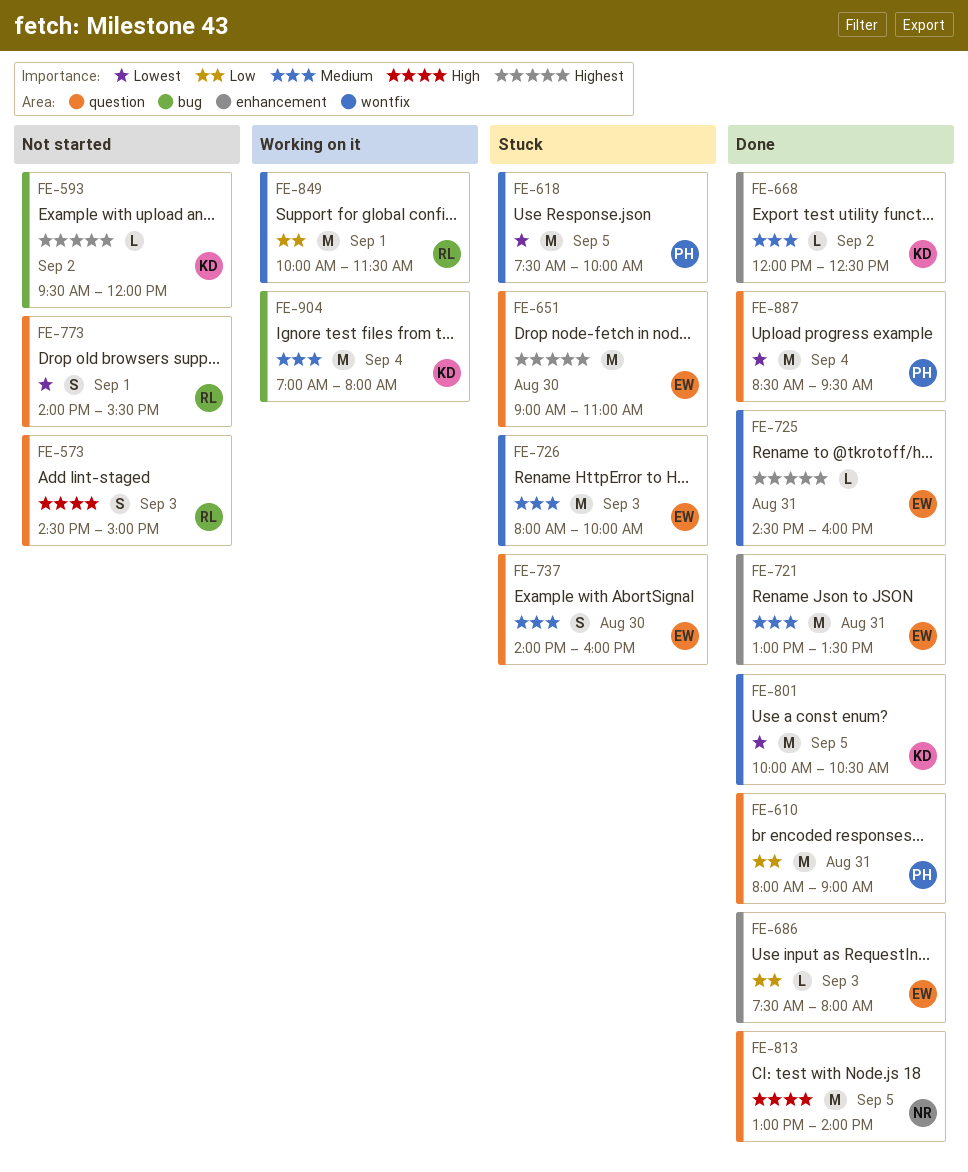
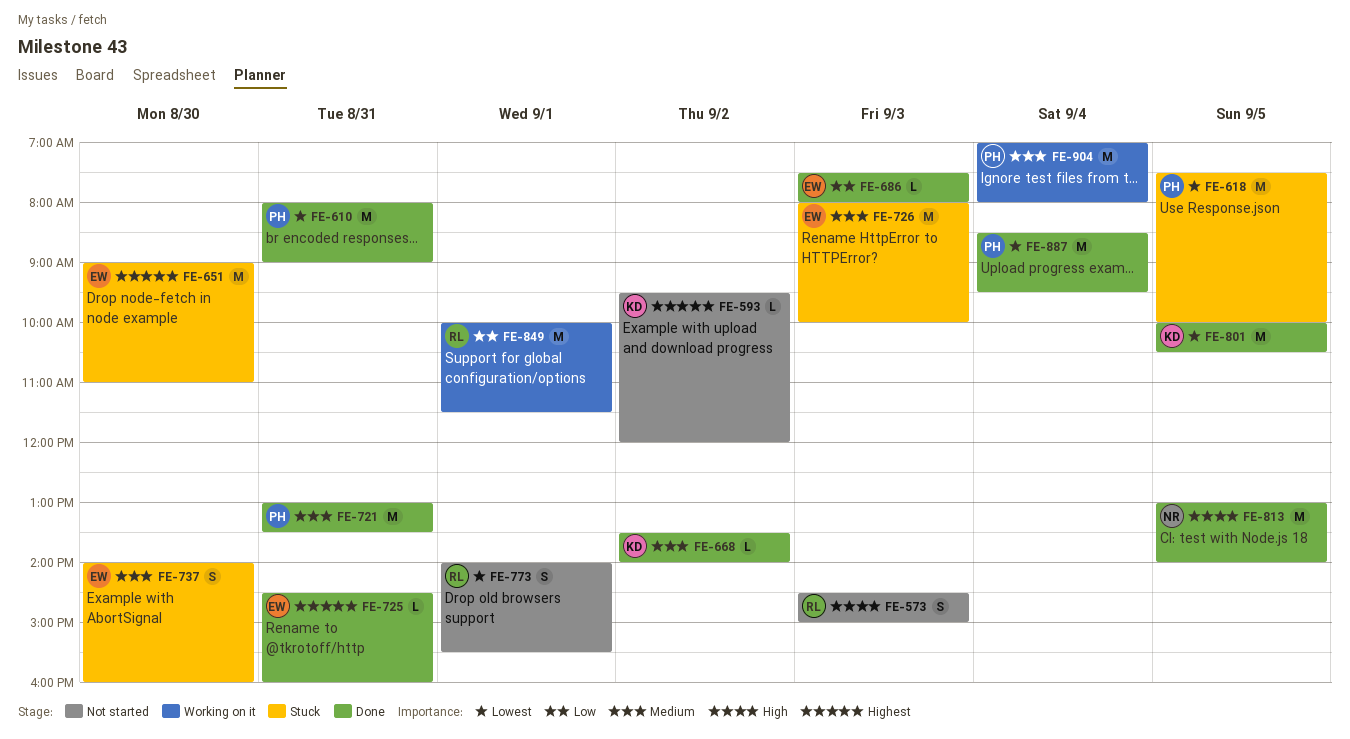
FE-610, priority: Low -> Lowest
FE-668, begins: 12:00 -> 13:30
FE-668, ends: 12:30 -> 14:00
FE-721, owner: EW -> PH
FE-904, owner: KD -> PH

